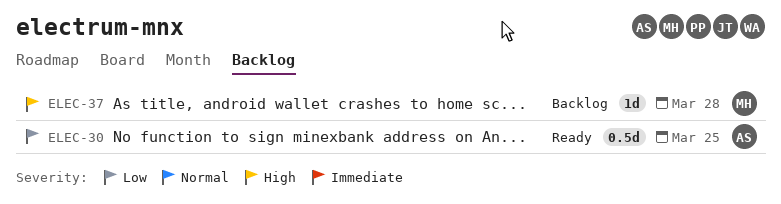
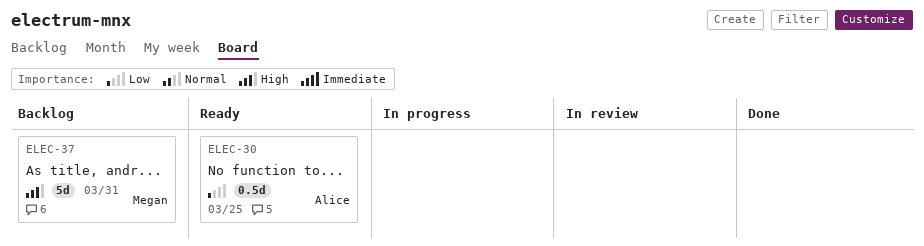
ELEC-37, estimate: 1d -> 5d
ELEC-37, due: Mar 28 -> Mar 31

